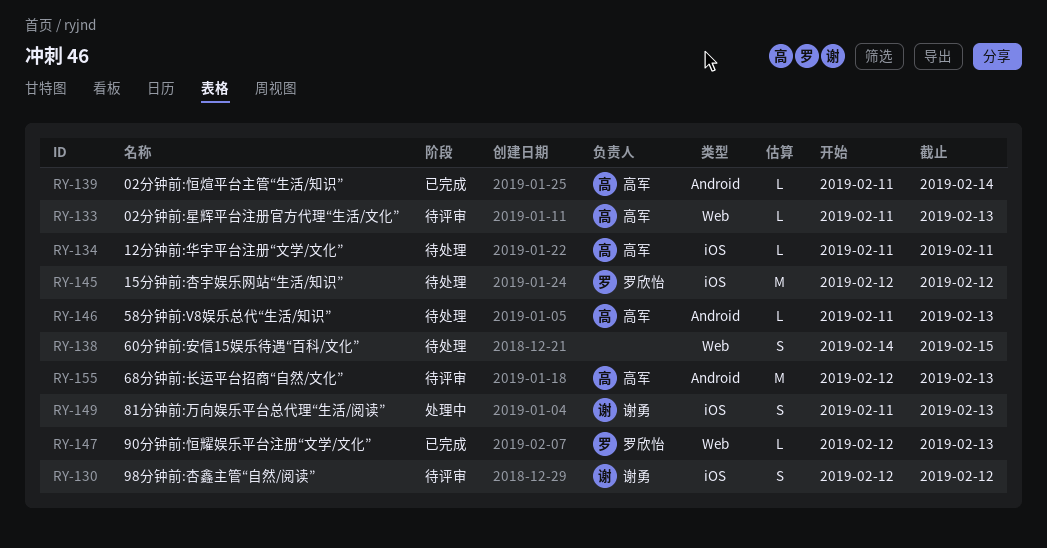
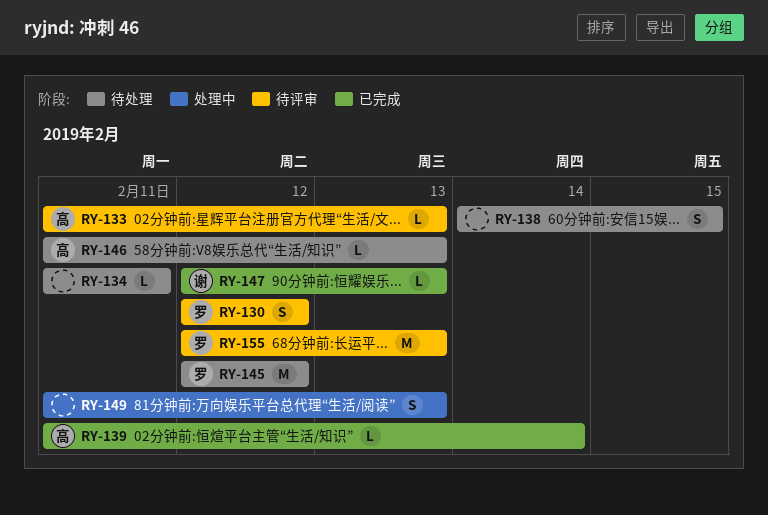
RY-130, owner: 谢勇 -> 罗欣怡
RY-134, owner: 高军 -> none
RY-147, owner: 罗欣怡 -> 谢勇
RY-149, owner: 谢勇 -> none
RY-155, owner: 高军 -> 罗欣怡

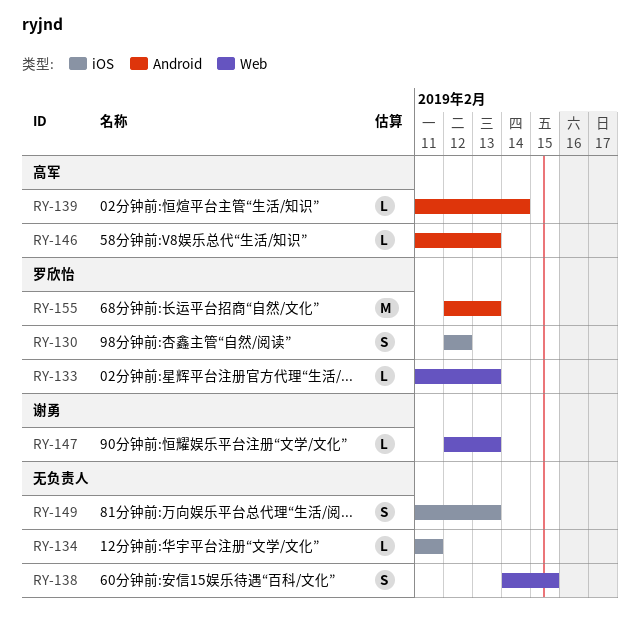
RY-133, owner: 高军 -> 罗欣怡
RY-145: present -> none

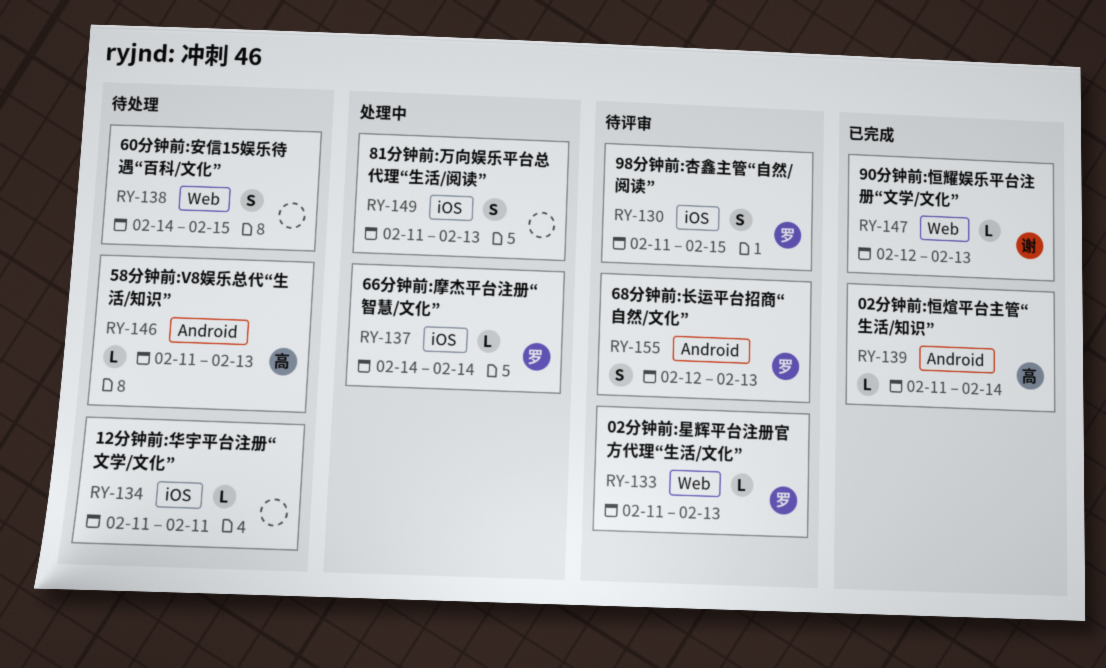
RY-130, start: Feb 12 -> Feb 11
RY-130, due: Feb 12 -> Feb 15
RY-137: none -> present
RY-155, estimate: M -> S

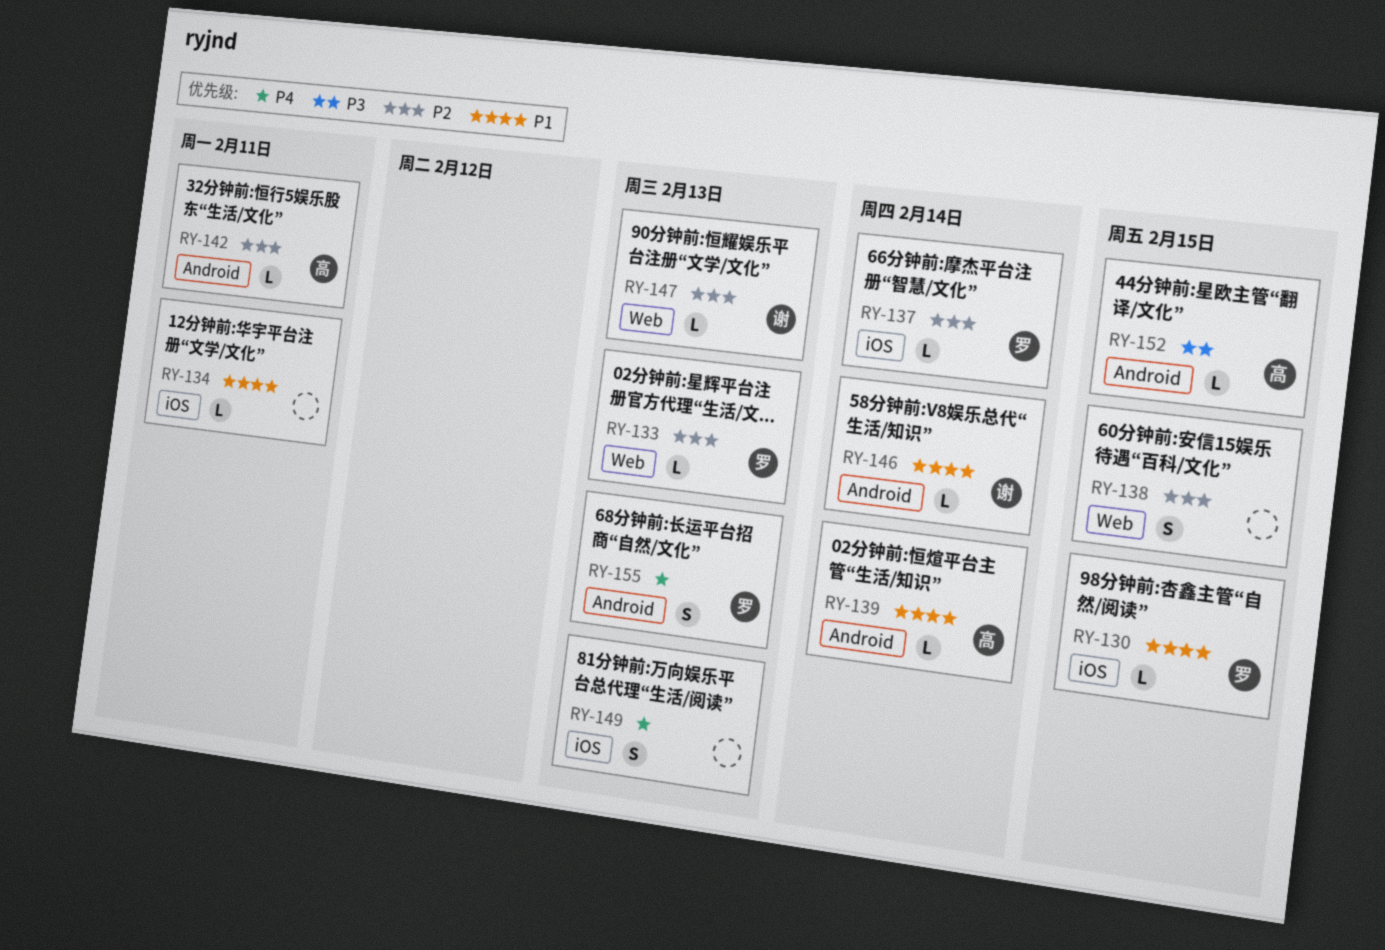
RY-130, estimate: S -> L
RY-142: none -> present
RY-146, owner: 高 -> 谢
RY-146, due: Feb 13 -> Feb 14
RY-152: none -> present

